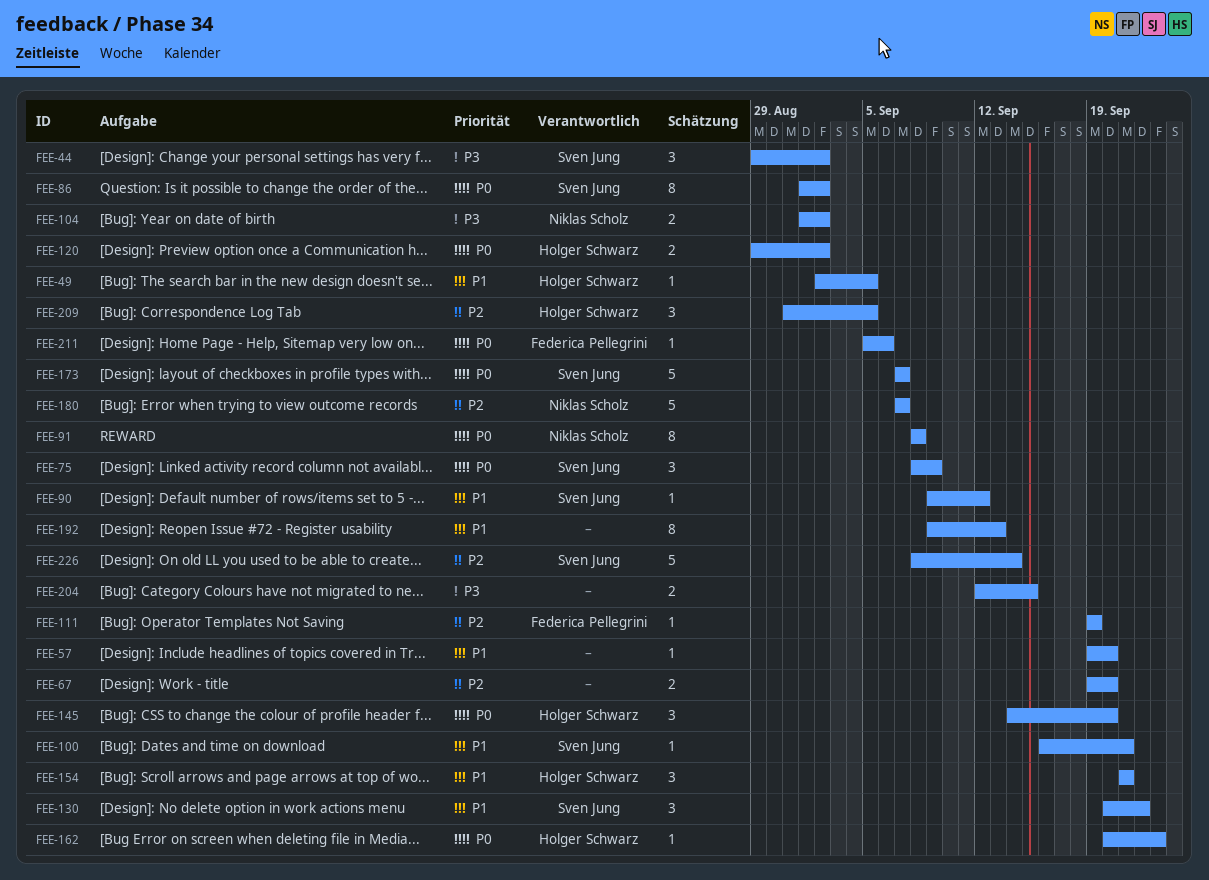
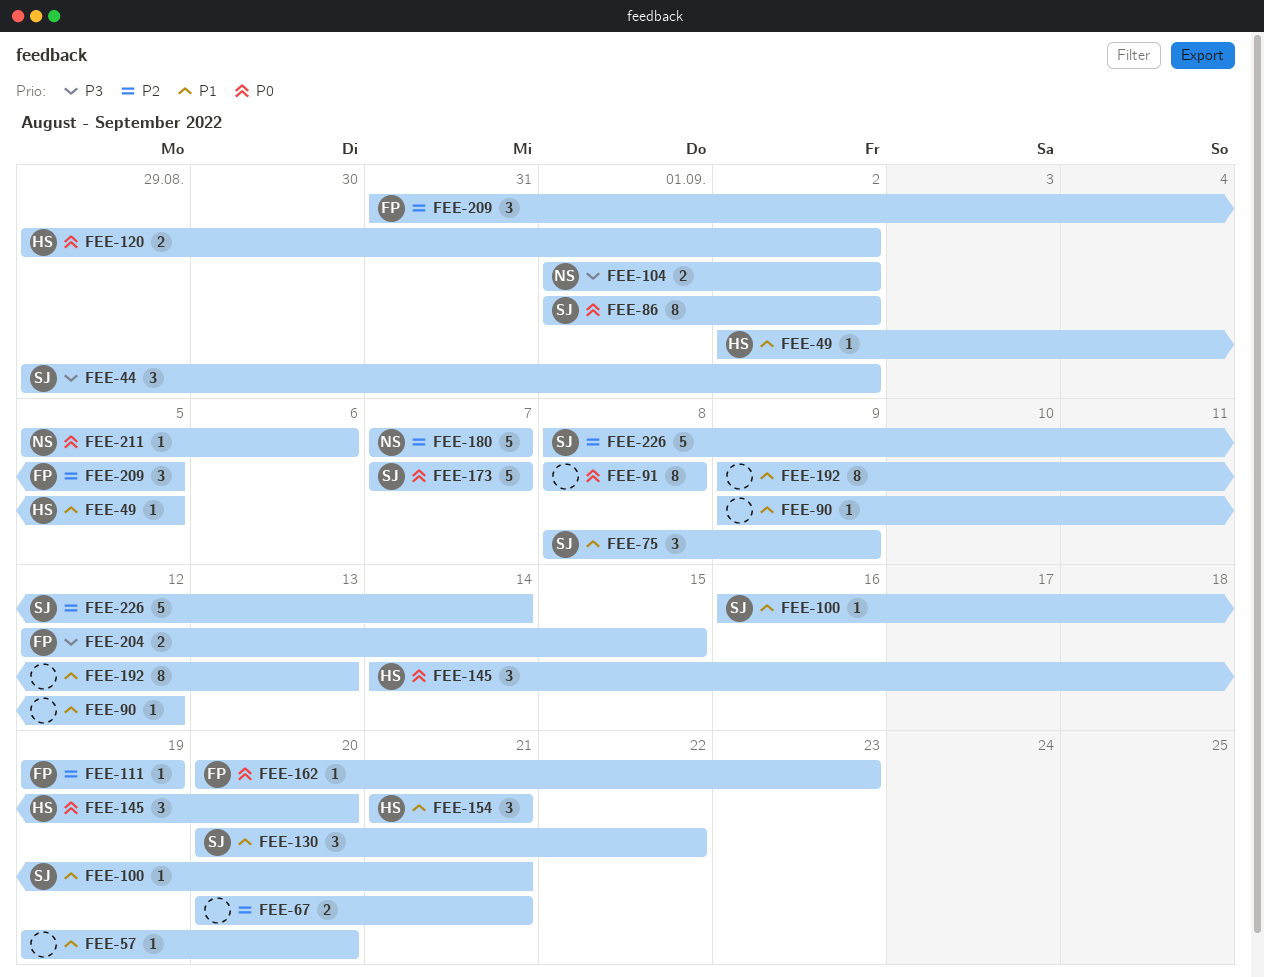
FEE-67, start: Sep 19 -> Sep 20
FEE-67, due: Sep 20 -> Sep 21
FEE-75, priority: P0 -> P1
FEE-90, owner: Sven Jung -> none
FEE-91, owner: Niklas Scholz -> none
FEE-162, owner: Holger Schwarz -> Federica Pellegrini
FEE-204, owner: none -> Federica Pellegrini
FEE-209, owner: Holger Schwarz -> Federica Pellegrini
FEE-211, owner: Federica Pellegrini -> Niklas Scholz

